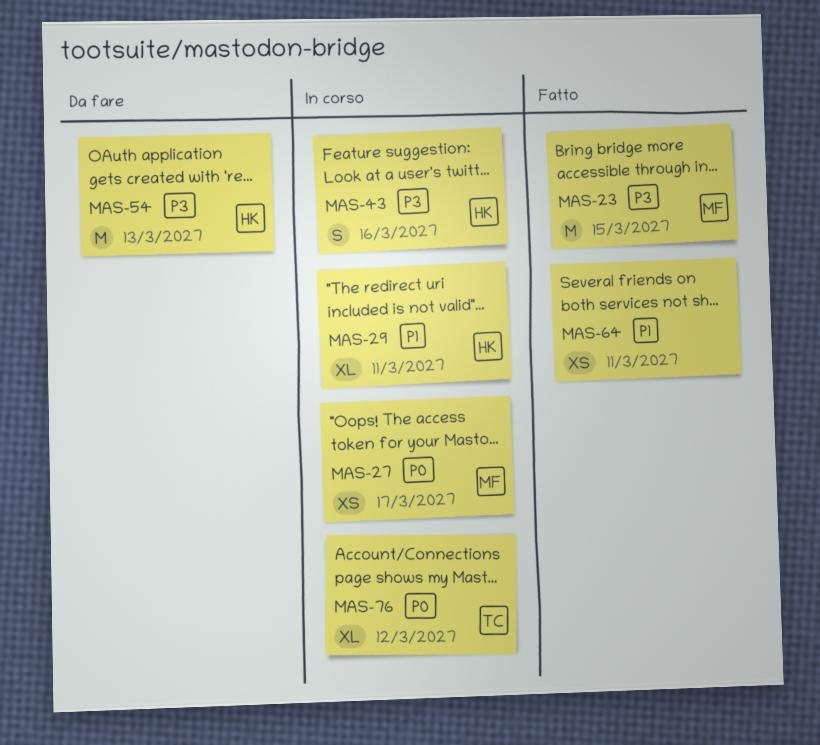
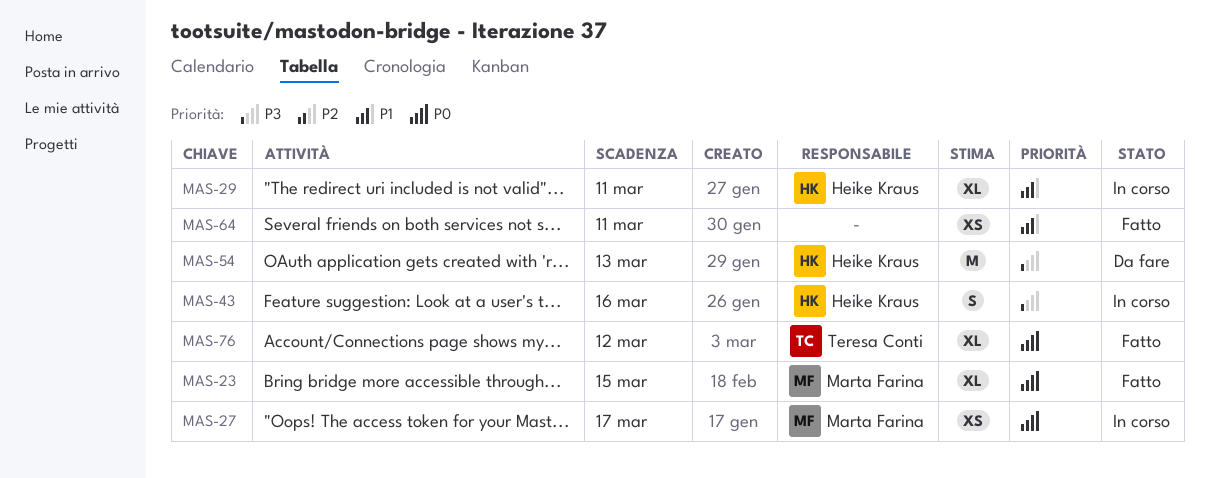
MAS-23, priority: P3 -> P0
MAS-23, estimate: M -> XL
MAS-76, status: In corso -> Fatto

